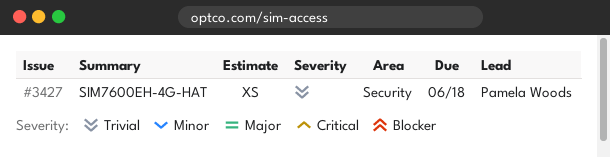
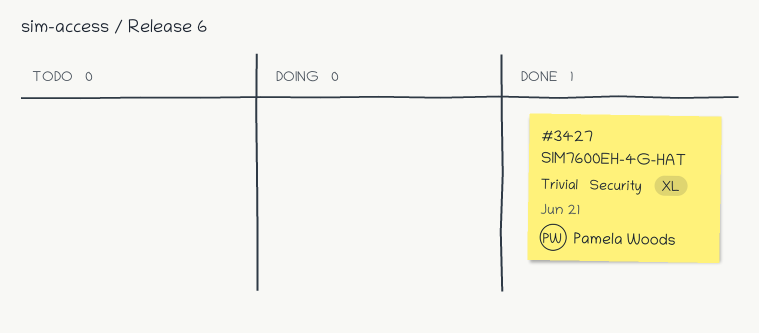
#3427, estimate: XS -> XL
#3427, due: Jun 18 -> Jun 21

